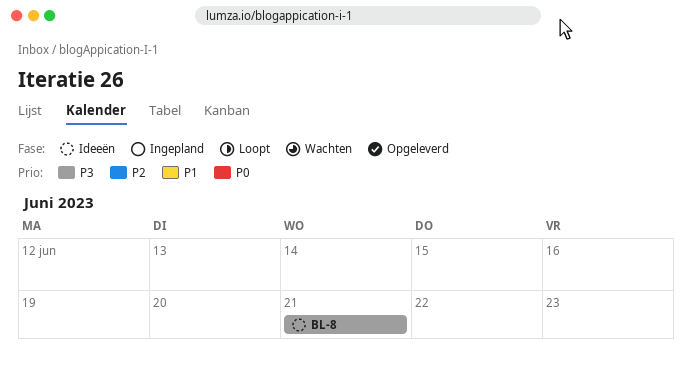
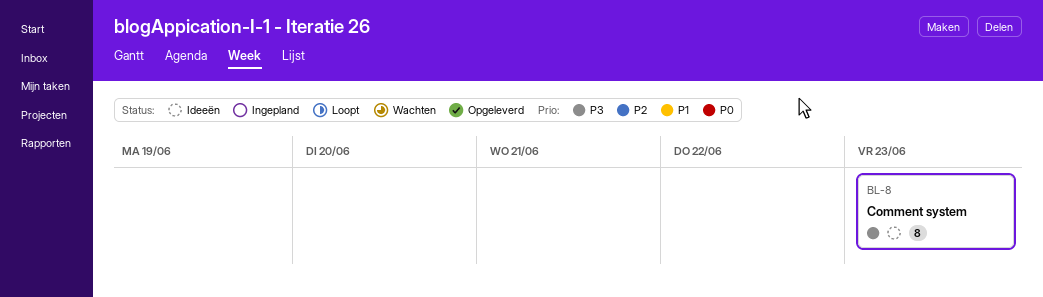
BL-8, due: Jun 21 -> Jun 23

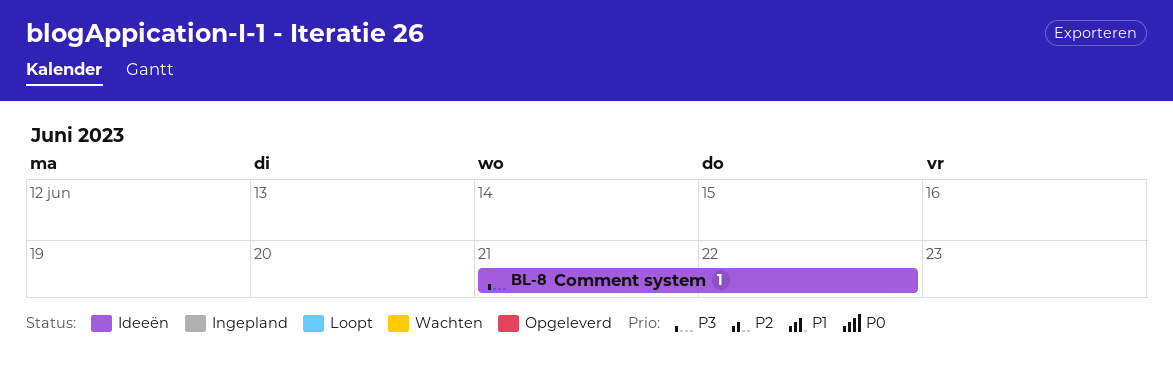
BL-8, estimate: 8 -> 1
BL-8, due: Jun 23 -> Jun 22

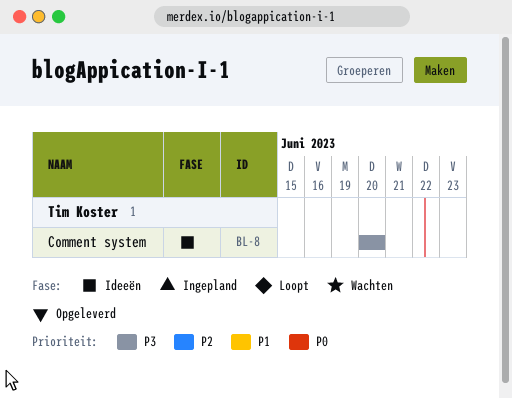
BL-8, start: Jun 21 -> Jun 20
BL-8, due: Jun 22 -> Jun 20

